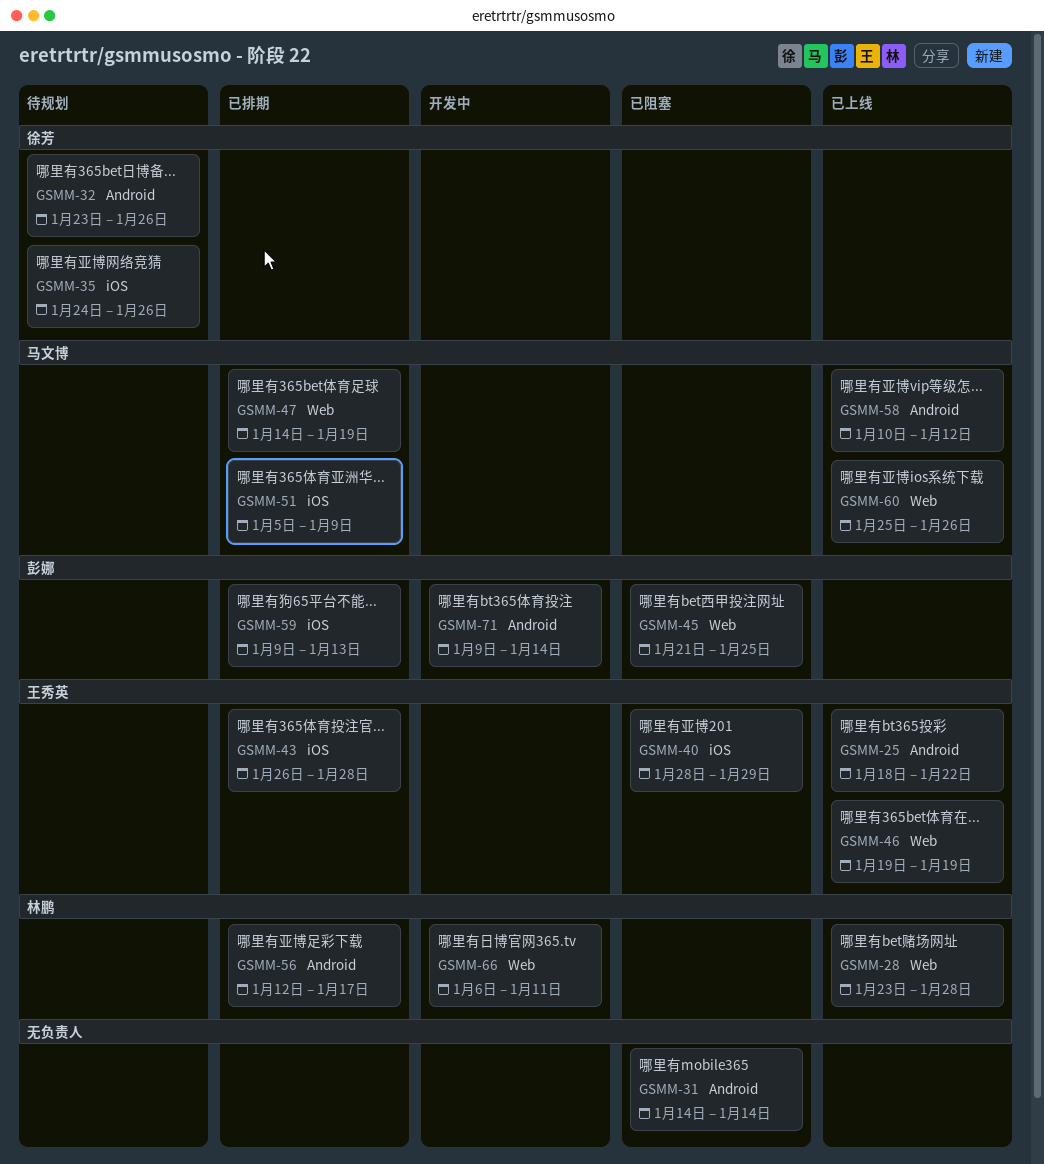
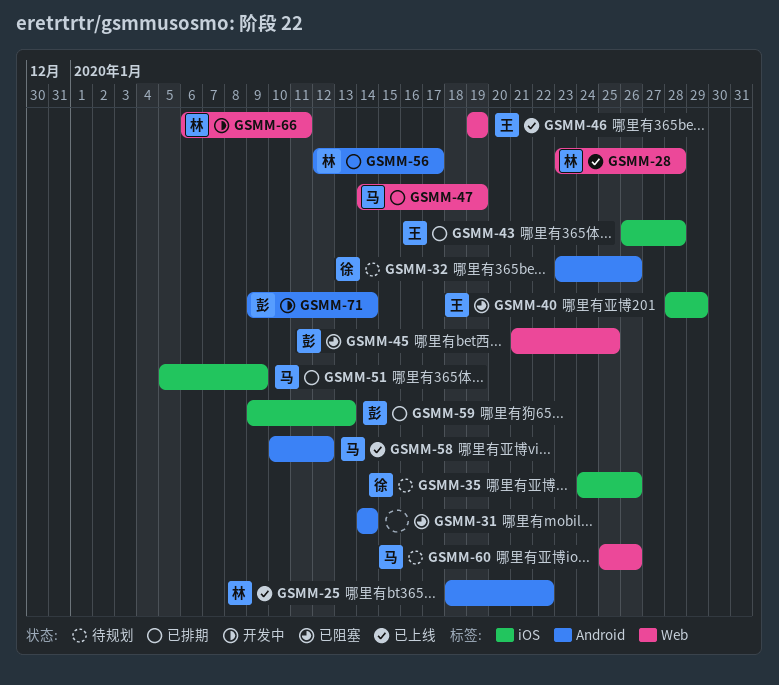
GSMM-25, owner: 王秀英 -> 林鹏
GSMM-60, status: 已上线 -> 待规划

